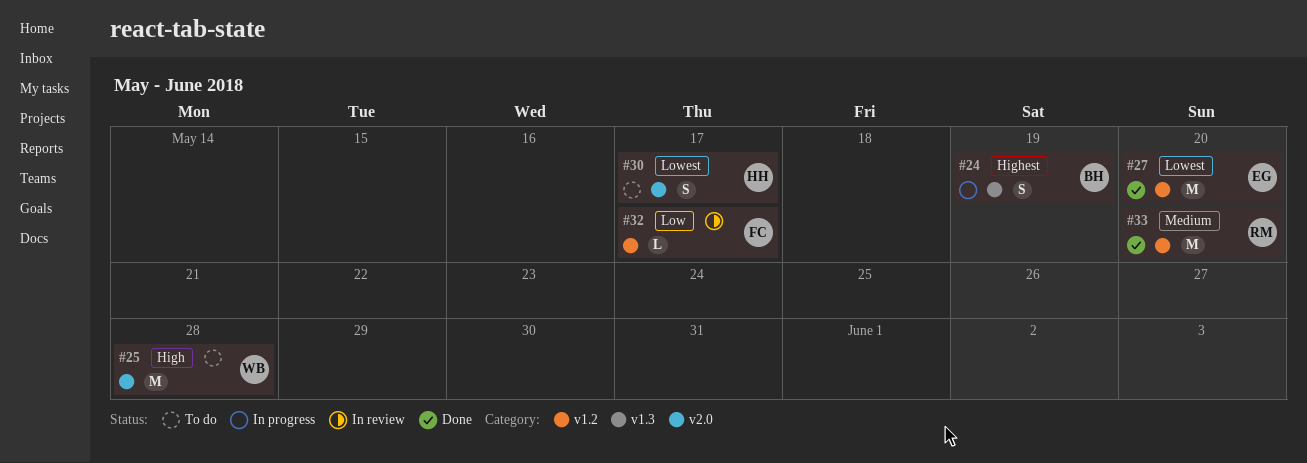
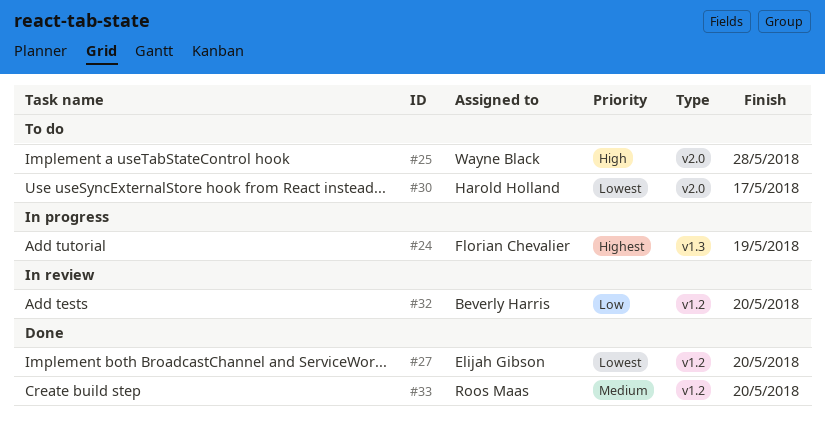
#24, owner: Beverly Harris -> Florian Chevalier
#32, owner: Florian Chevalier -> Beverly Harris
#32, due: May 17 -> May 20

